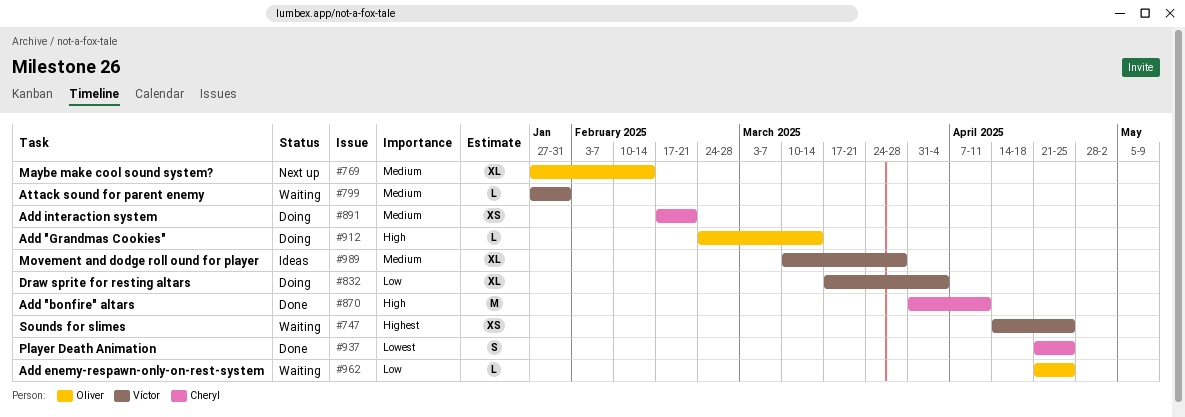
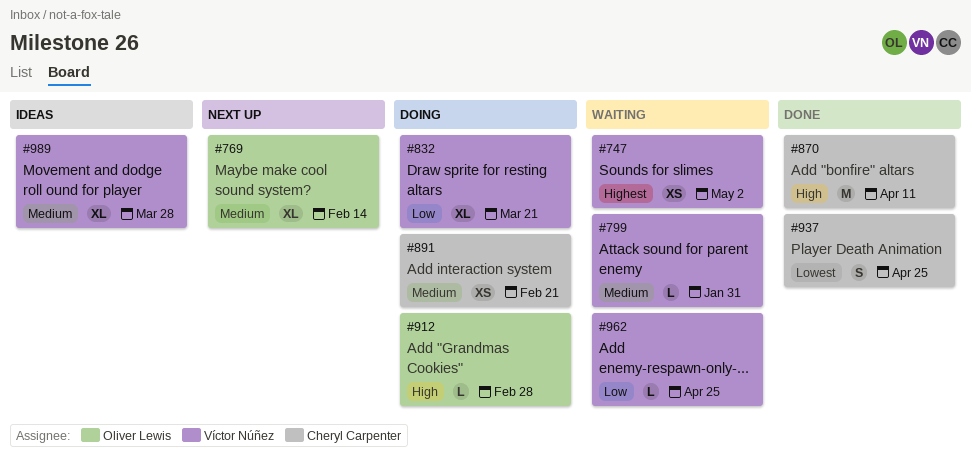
#747, due: Apr 25 -> May 2
#832, due: Apr 4 -> Mar 21
#912, due: Mar 14 -> Feb 28
#962, owner: Oliver Lewis -> Víctor Núñez

